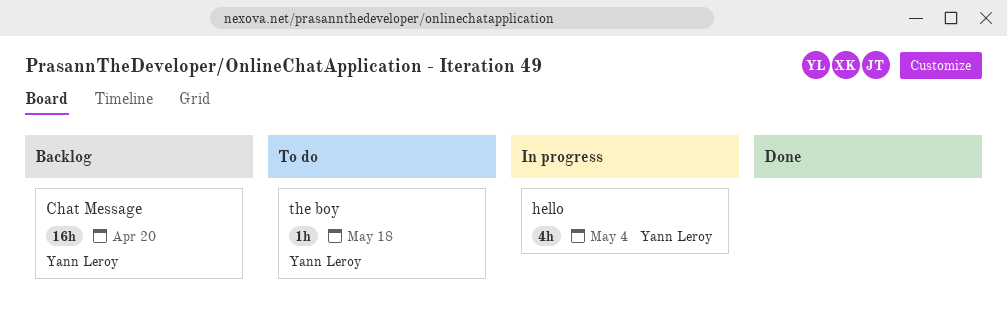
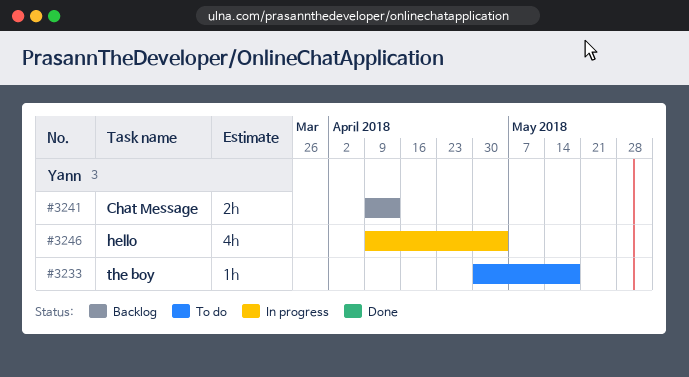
Chat Message, estimate: 16h -> 2h
Chat Message, due: Apr 20 -> Apr 13

